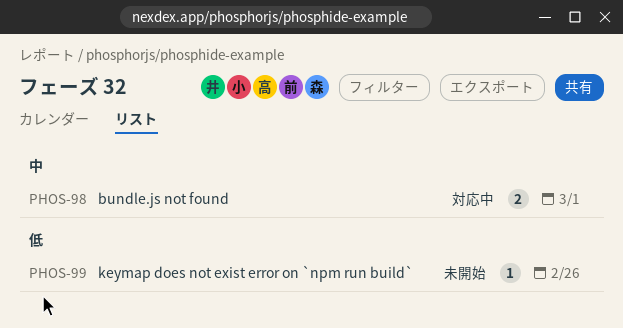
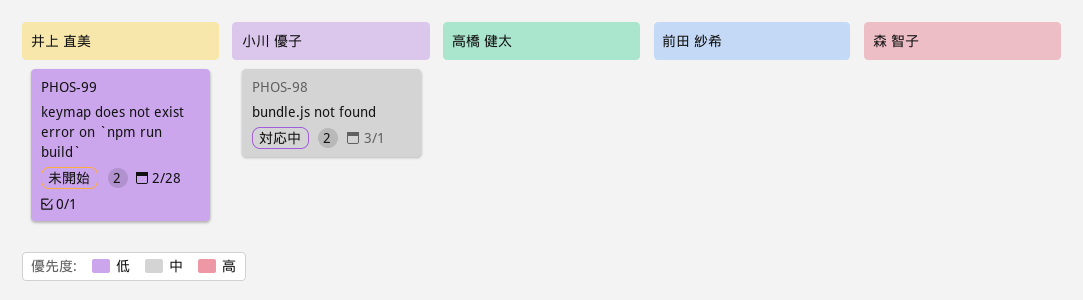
PHOS-99, estimate: 1 -> 2
PHOS-99, due: Feb 26 -> Feb 28

